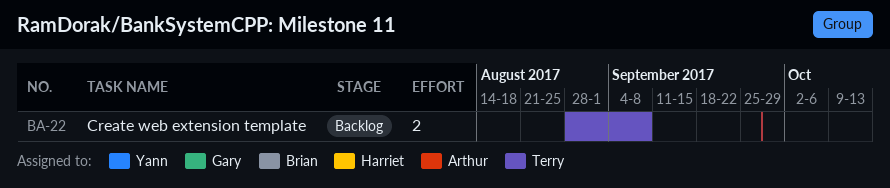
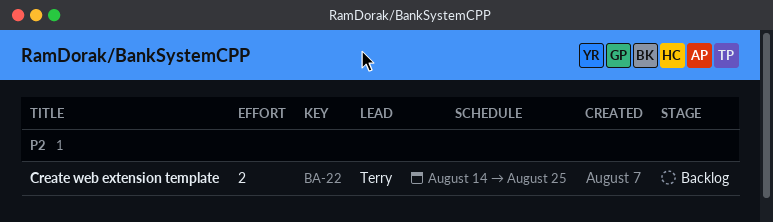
BA-22, start: Aug 28 -> Aug 14
BA-22, due: Sep 8 -> Aug 25

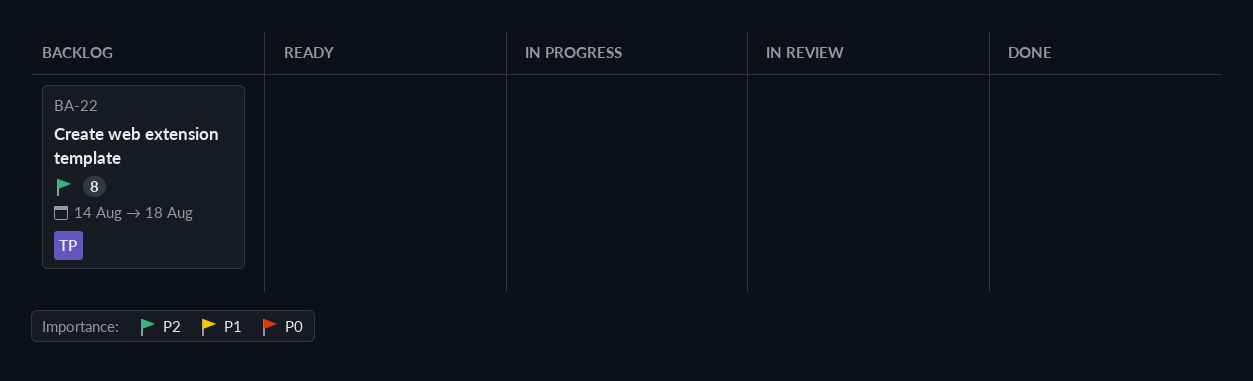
BA-22, estimate: 2 -> 8
BA-22, due: Aug 25 -> Aug 18

